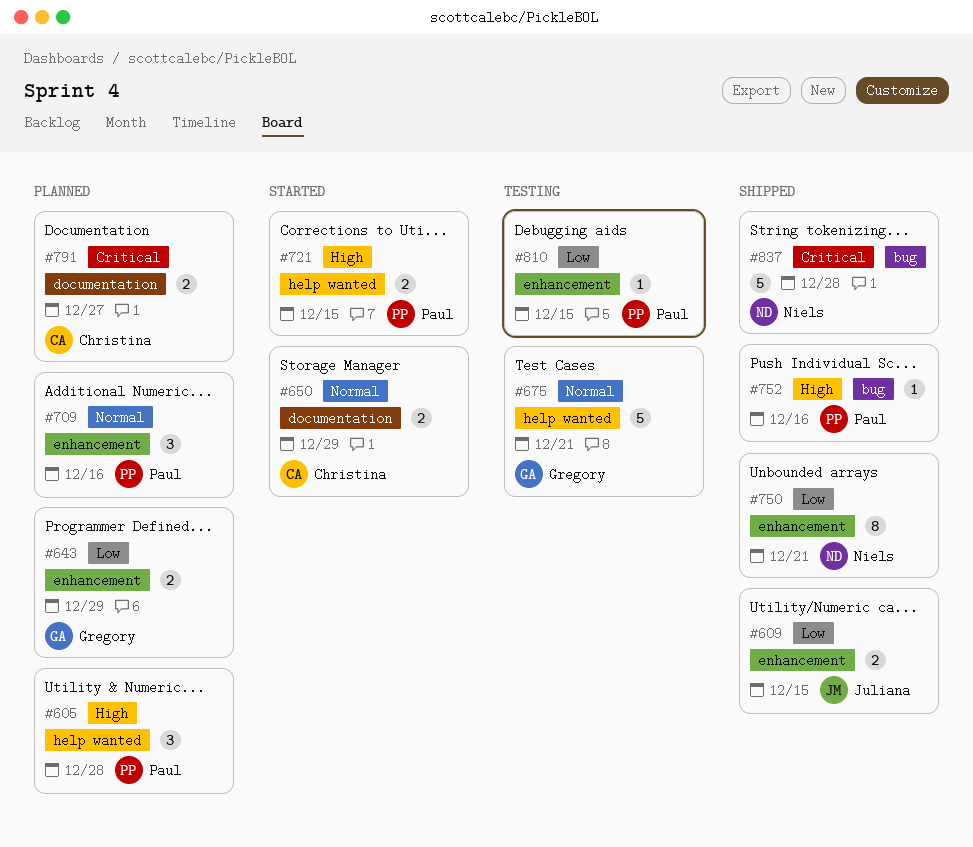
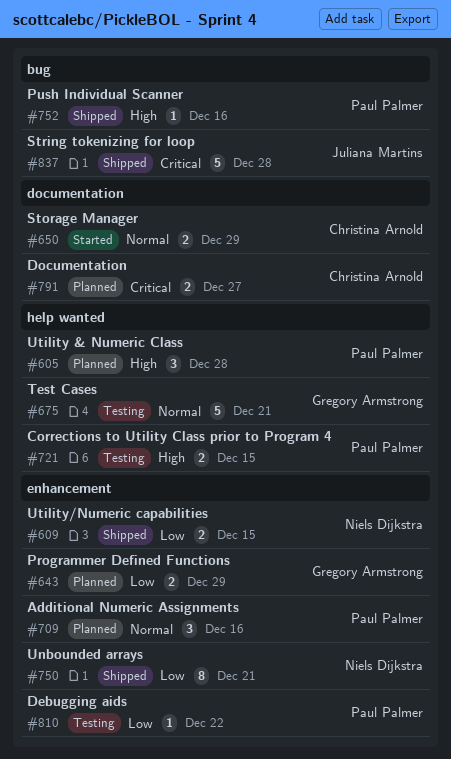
#609, owner: Juliana Martins -> Niels Dijkstra
#721, status: Started -> Testing
#810, due: Dec 15 -> Dec 22
#837, owner: Niels Dijkstra -> Juliana Martins

